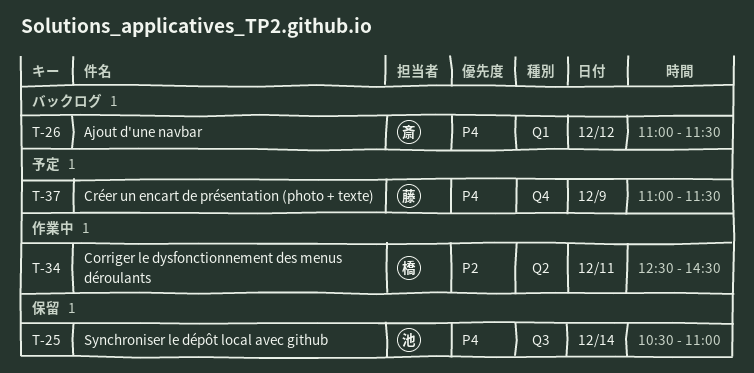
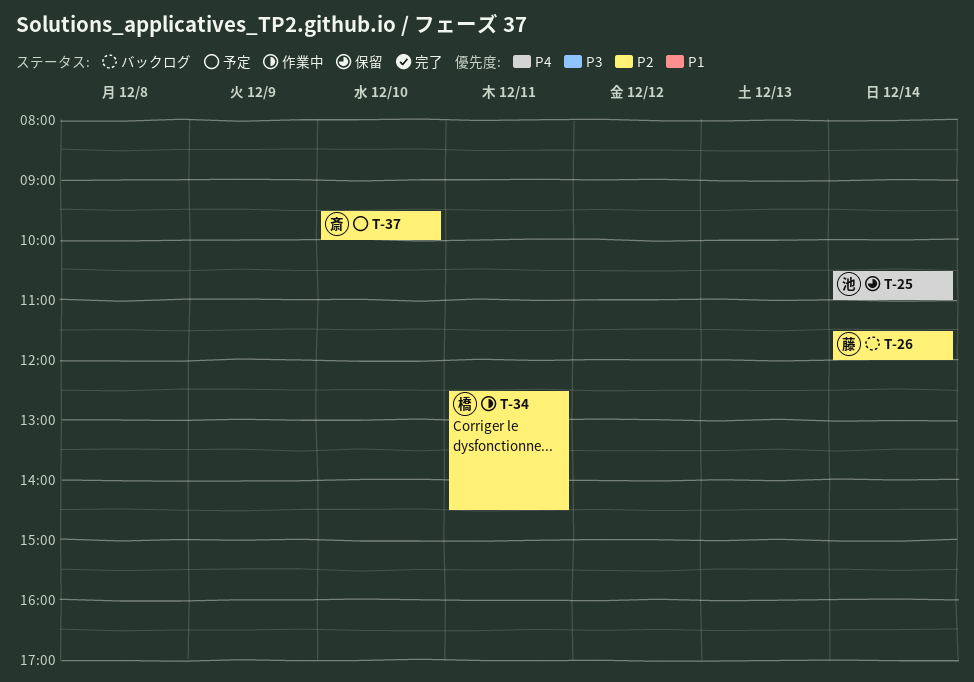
T-26, owner: 斎 -> 藤
T-26, priority: P4 -> P2
T-26, day: Dec 12 -> Dec 14
T-26, begins: 11:00 -> 11:30
T-26, ends: 11:30 -> 12:00
T-37, owner: 藤 -> 斎
T-37, priority: P4 -> P2
T-37, day: Dec 9 -> Dec 10
T-37, begins: 11:00 -> 09:30
T-37, ends: 11:30 -> 10:00

